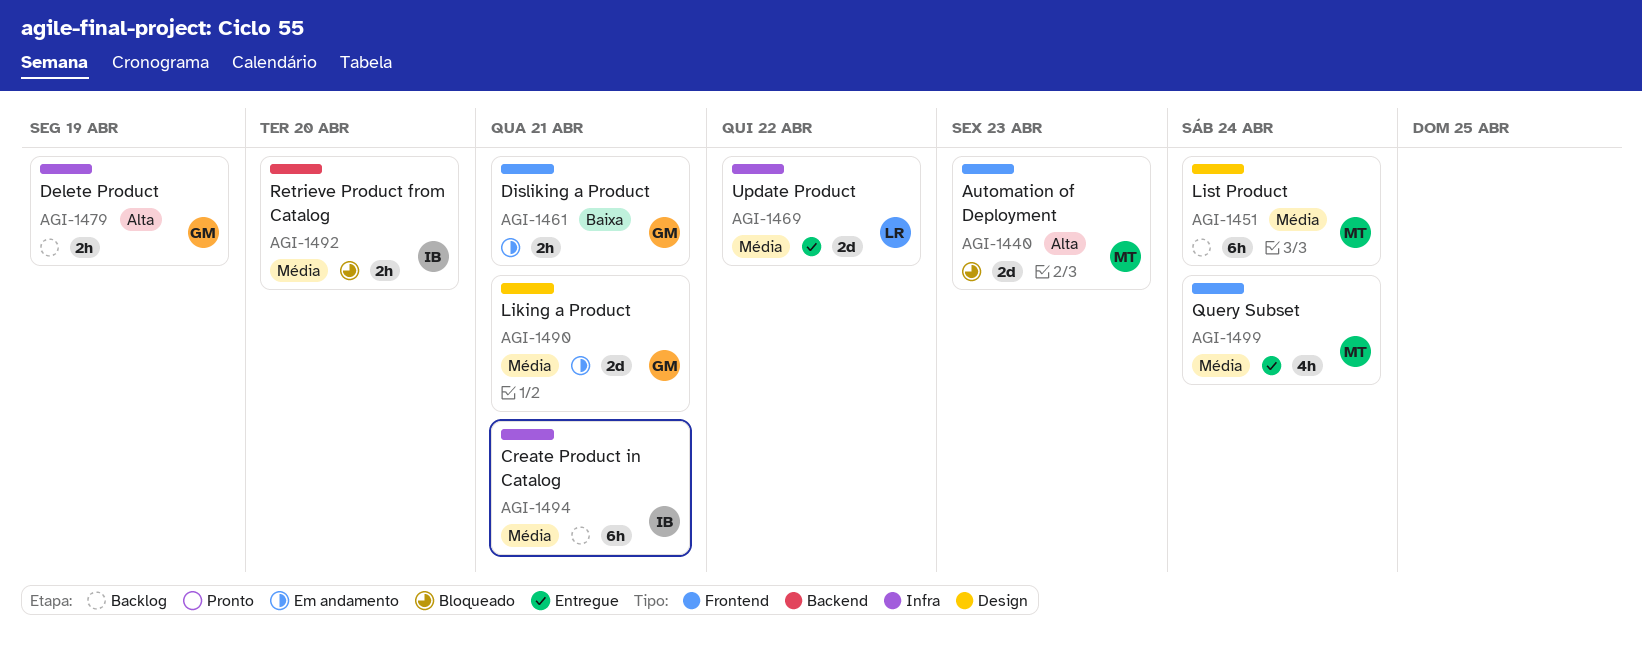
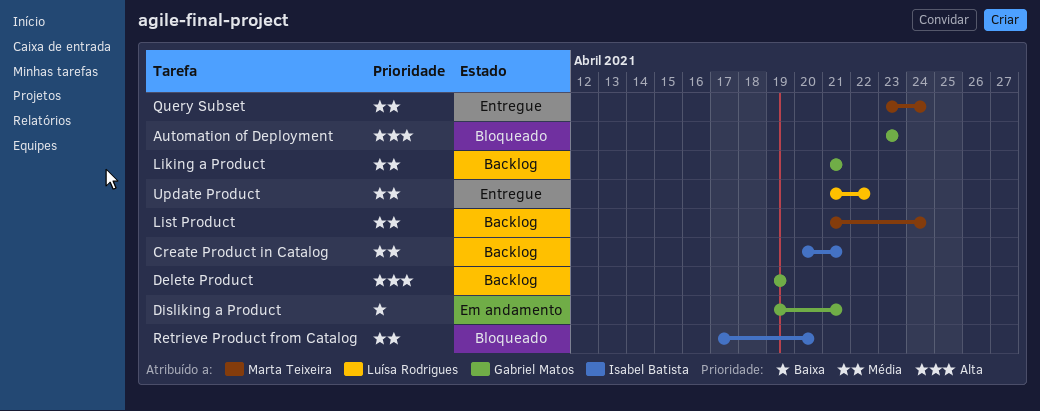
Automation of Deployment, owner: Marta Teixeira -> Gabriel Matos
Liking a Product, status: Em andamento -> Backlog

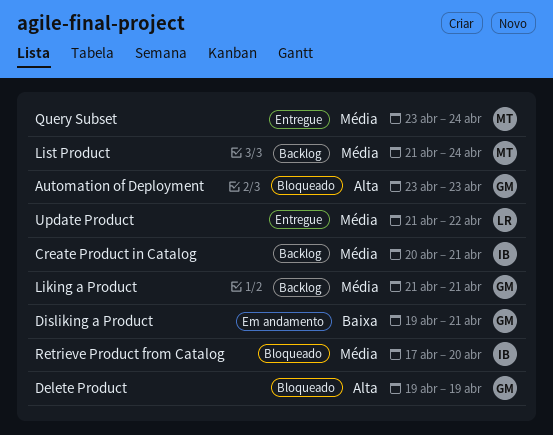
Delete Product, status: Backlog -> Bloqueado

